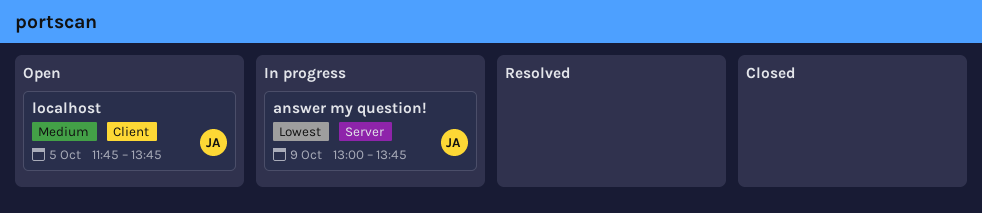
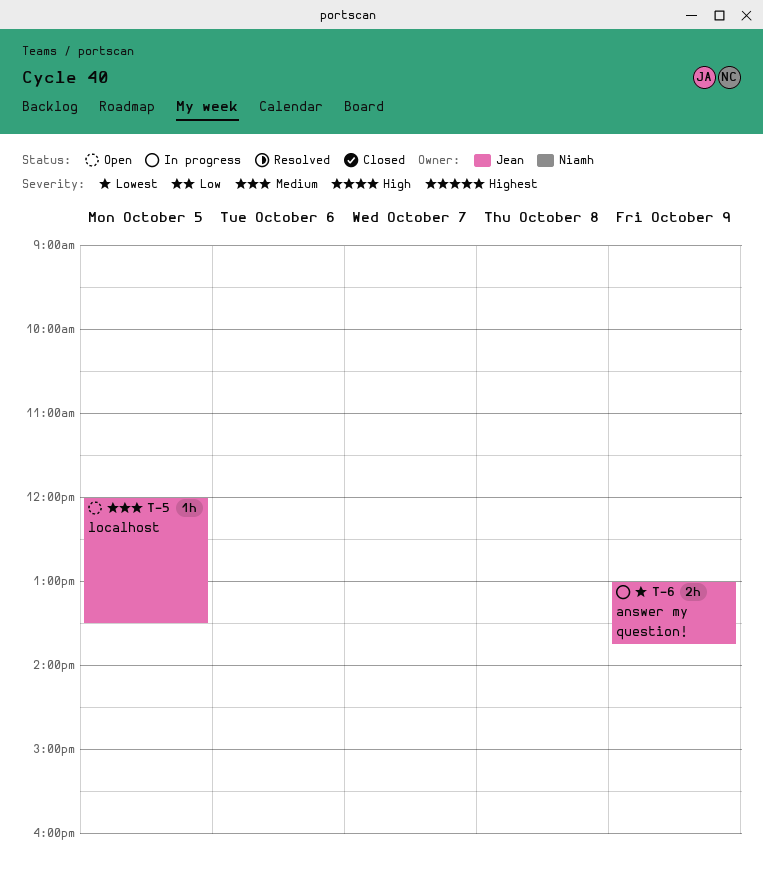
localhost, begins: 11:45 -> 12:00
localhost, ends: 13:45 -> 13:30

